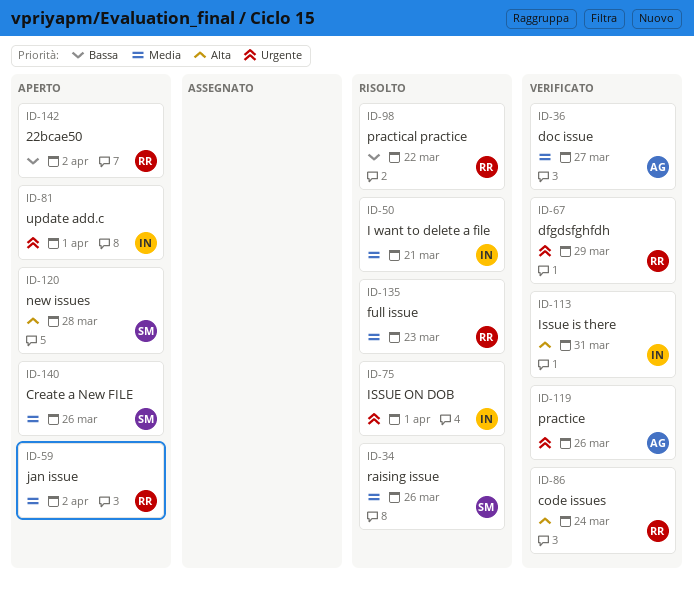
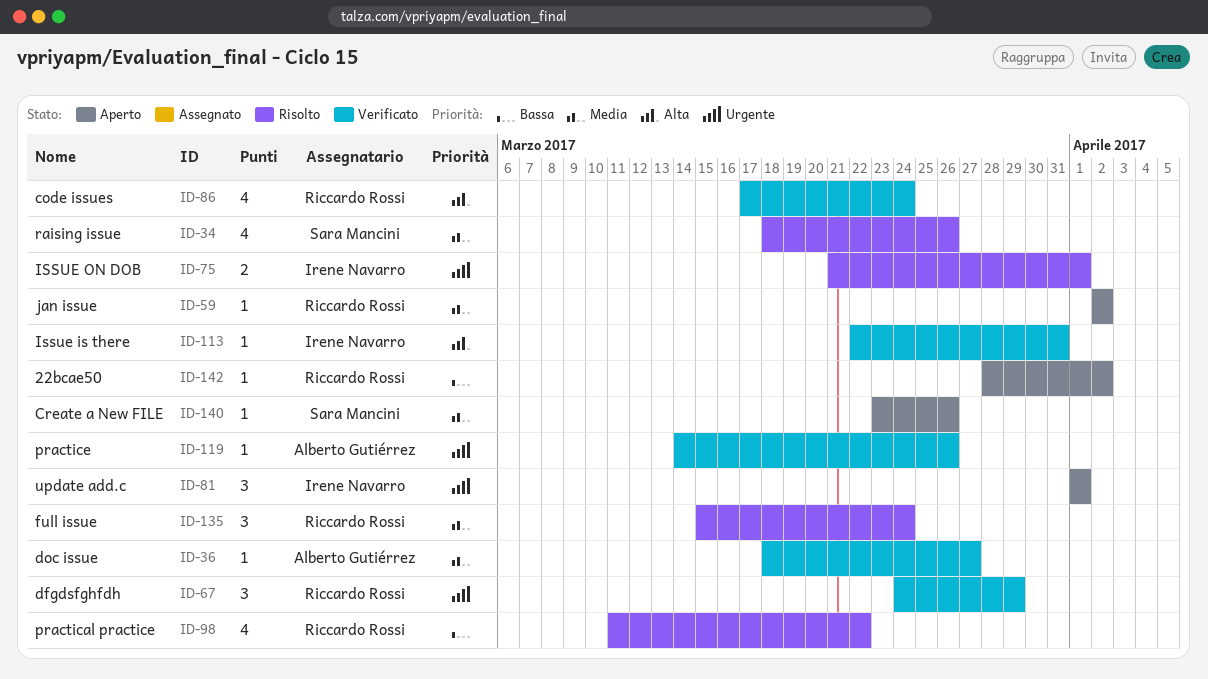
ID-50: present -> none
ID-120: present -> none
ID-135, due: Mar 23 -> Mar 24

